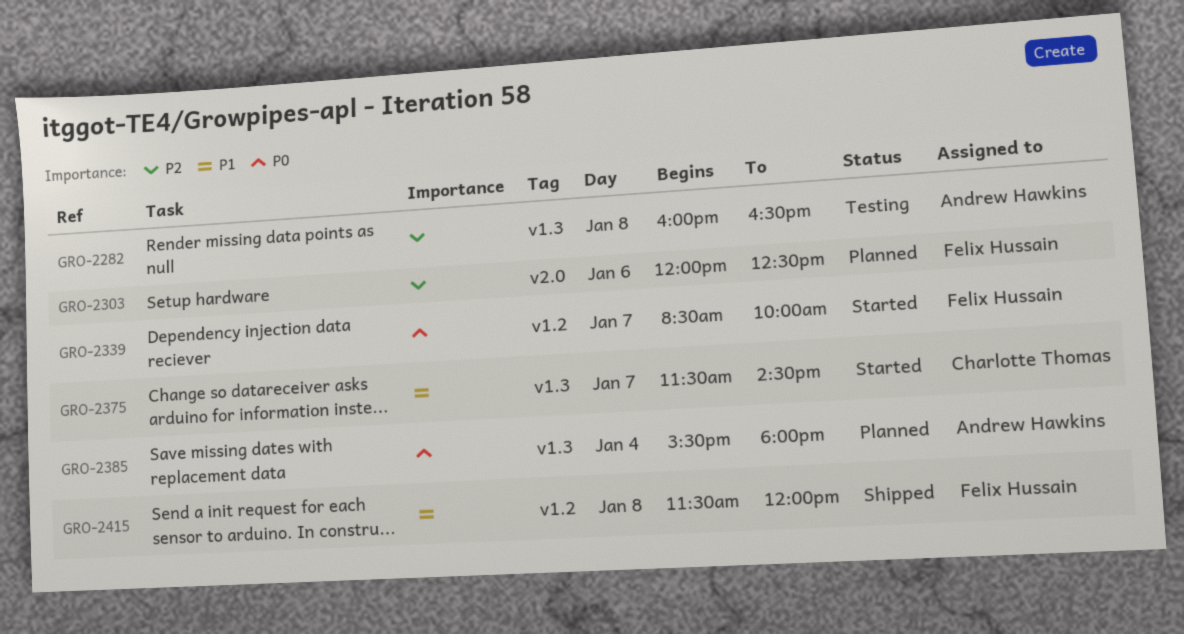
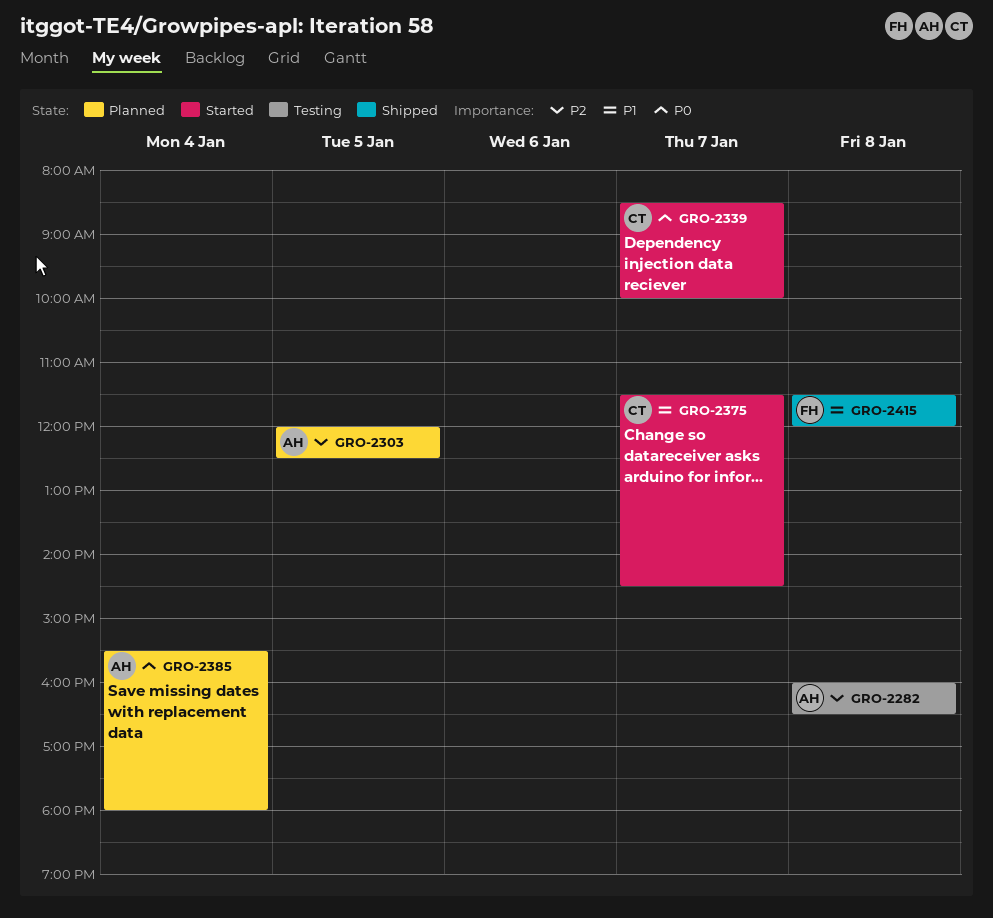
GRO-2303, owner: Felix Hussain -> Andrew Hawkins
GRO-2303, day: Jan 6 -> Jan 5
GRO-2339, owner: Felix Hussain -> Charlotte Thomas

